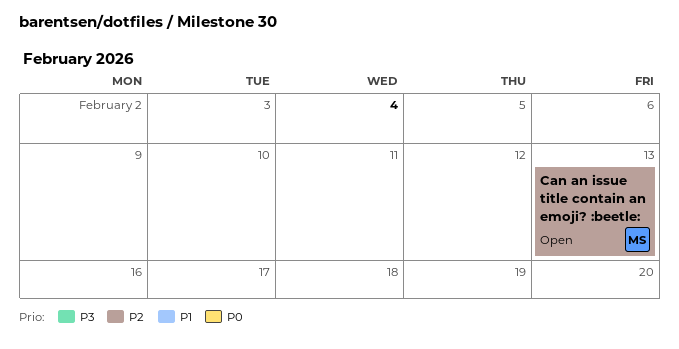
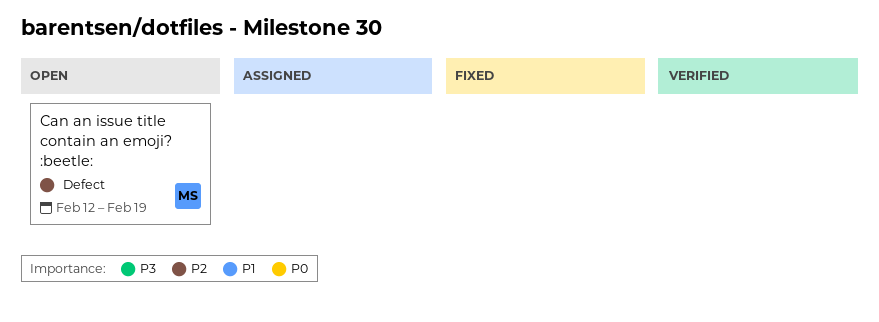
Can an issue title contain an emoji? :beetle:, due: Feb 13 -> Feb 19

